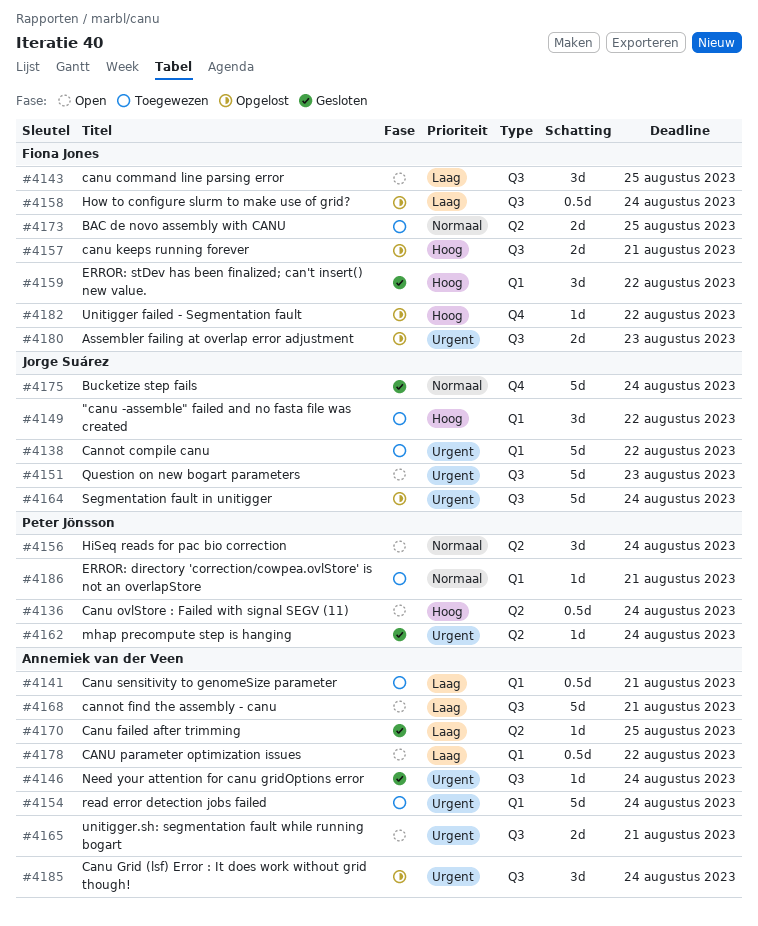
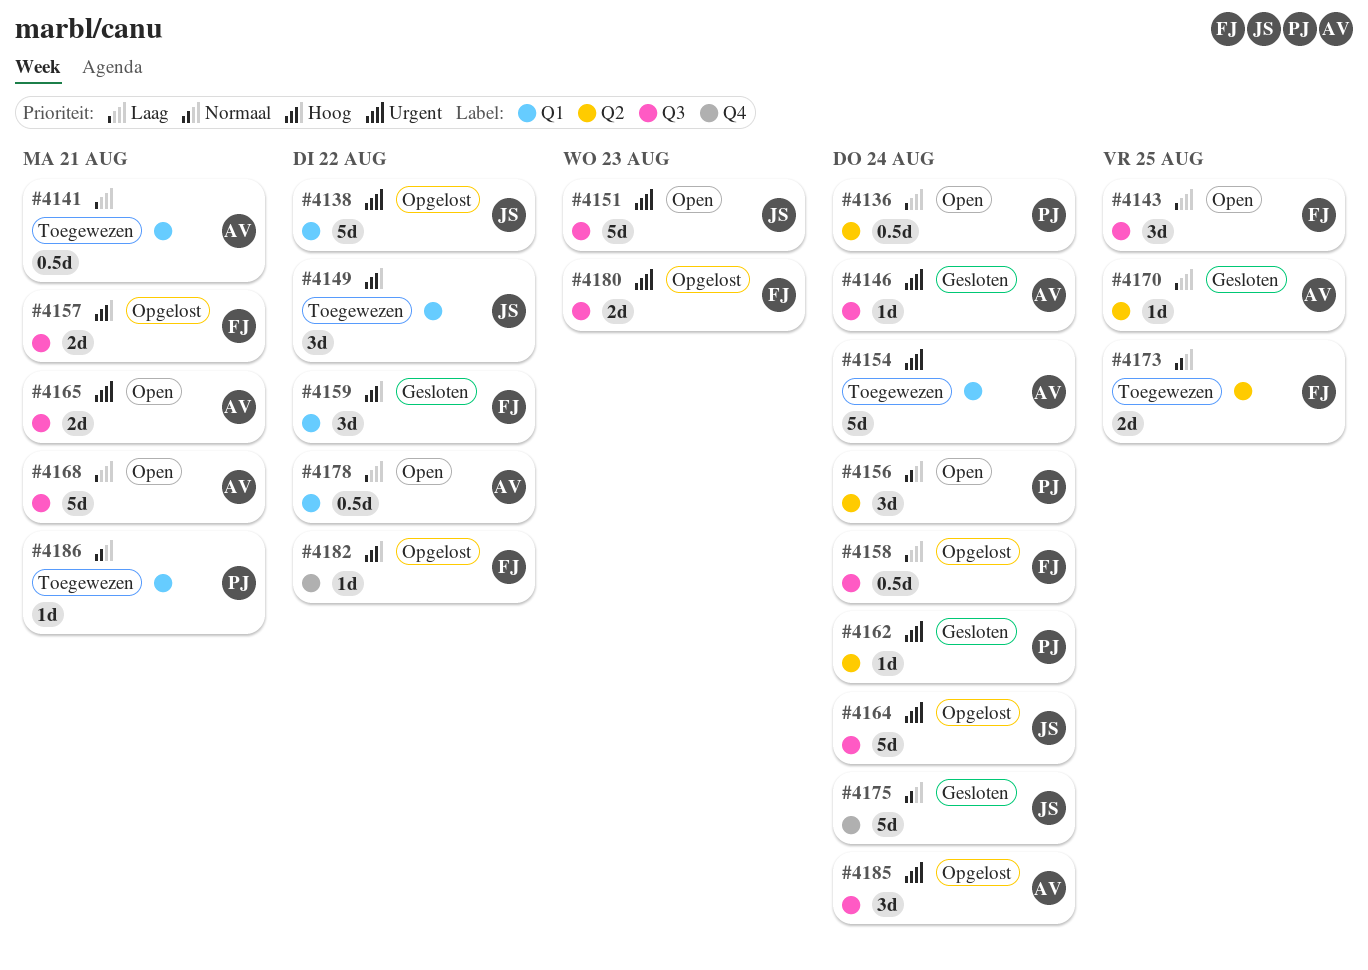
#4136, priority: Hoog -> Laag
#4138, status: Toegewezen -> Opgelost

